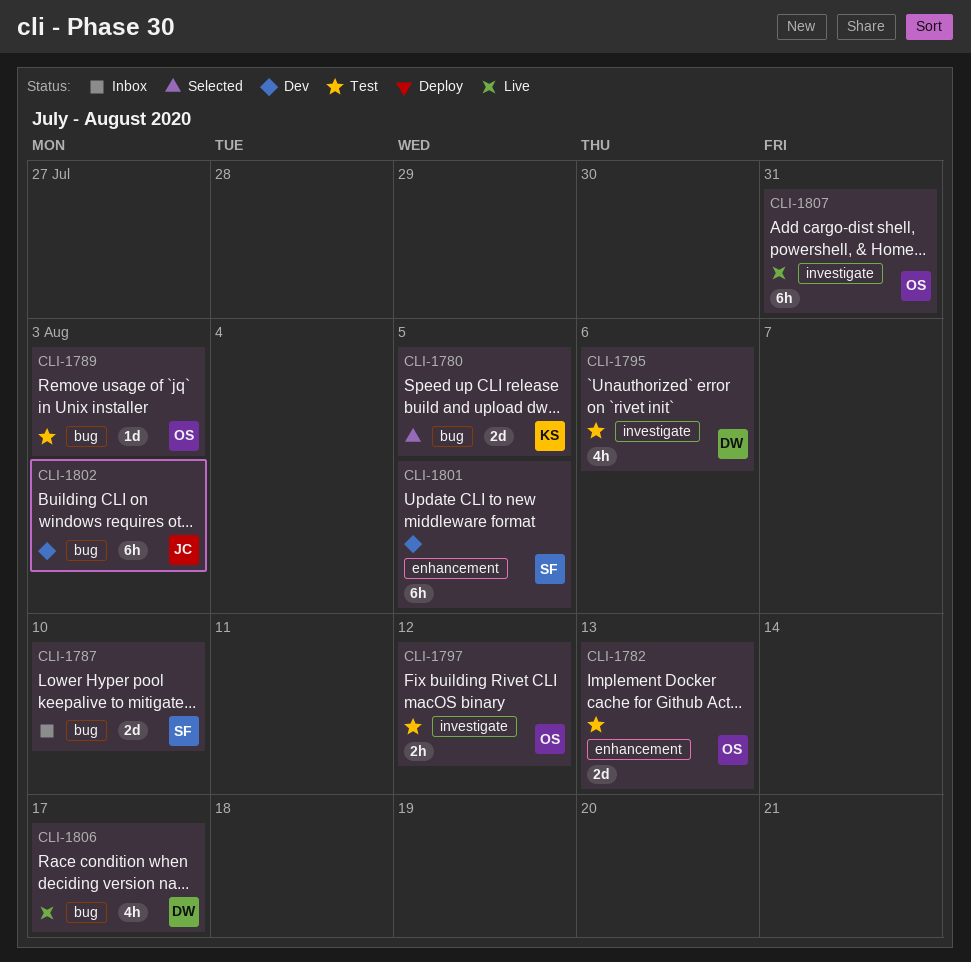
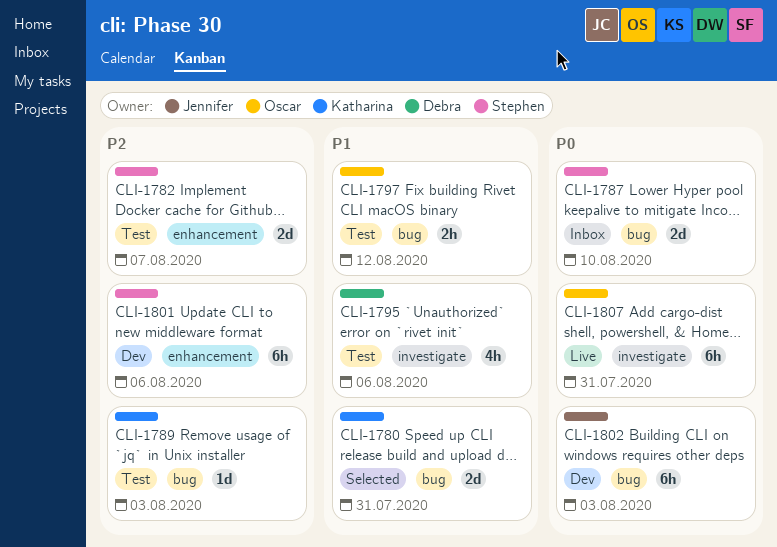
CLI-1780, due: Aug 5 -> Jul 31
CLI-1782, owner: Oscar -> Stephen
CLI-1782, due: Aug 13 -> Aug 7
CLI-1789, owner: Oscar -> Katharina
CLI-1797, label: investigate -> bug
CLI-1801, due: Aug 5 -> Aug 6
CLI-1806: present -> none

